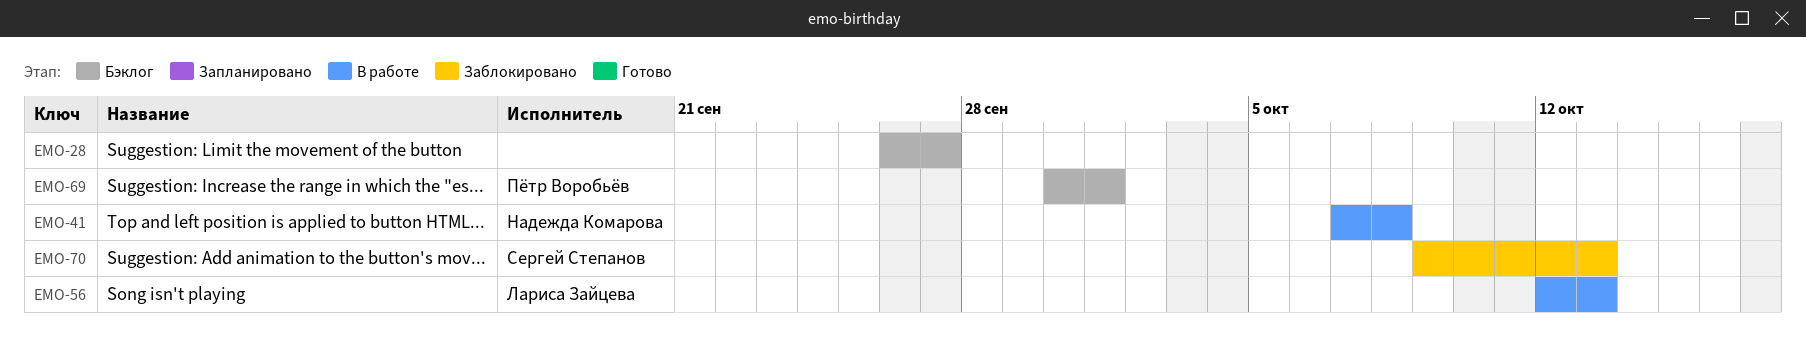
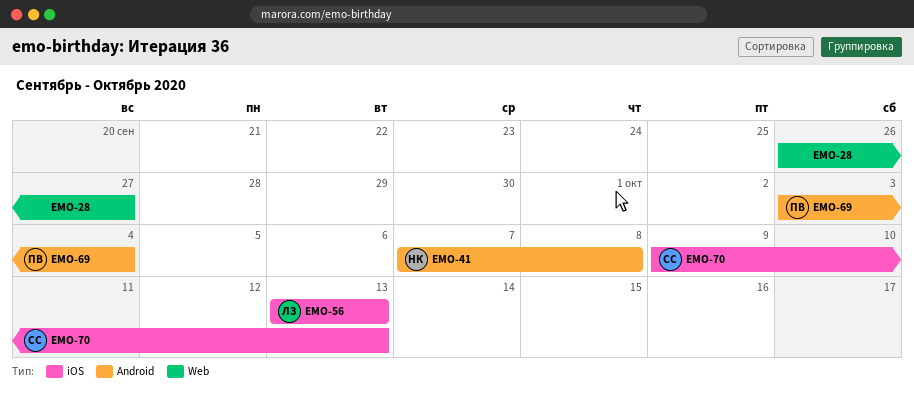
EMO-56, start: Oct 12 -> Oct 13
EMO-69, start: Sep 30 -> Oct 3
EMO-69, due: Oct 1 -> Oct 4

